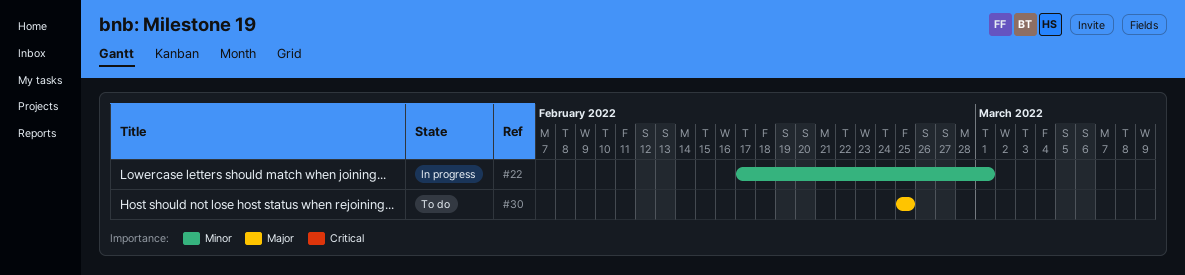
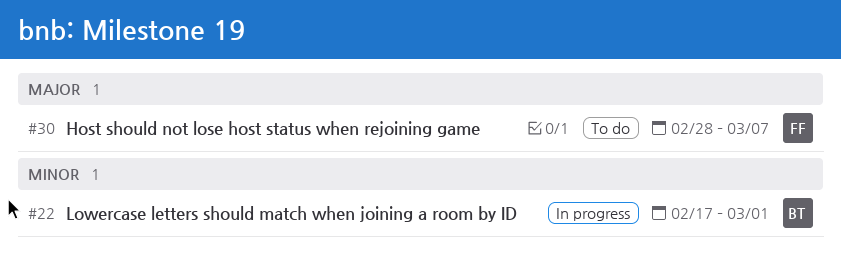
#30, start: Feb 25 -> Feb 28
#30, due: Feb 25 -> Mar 7

